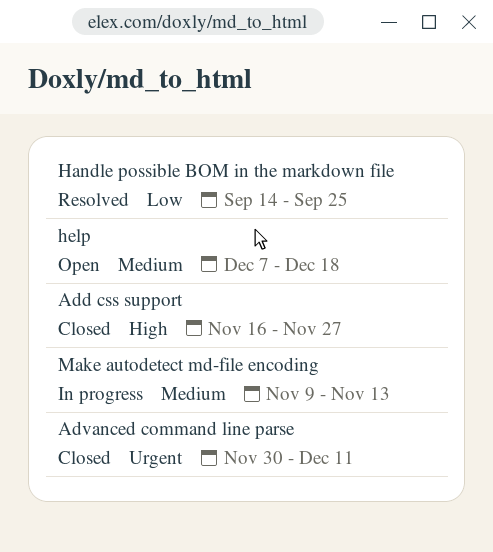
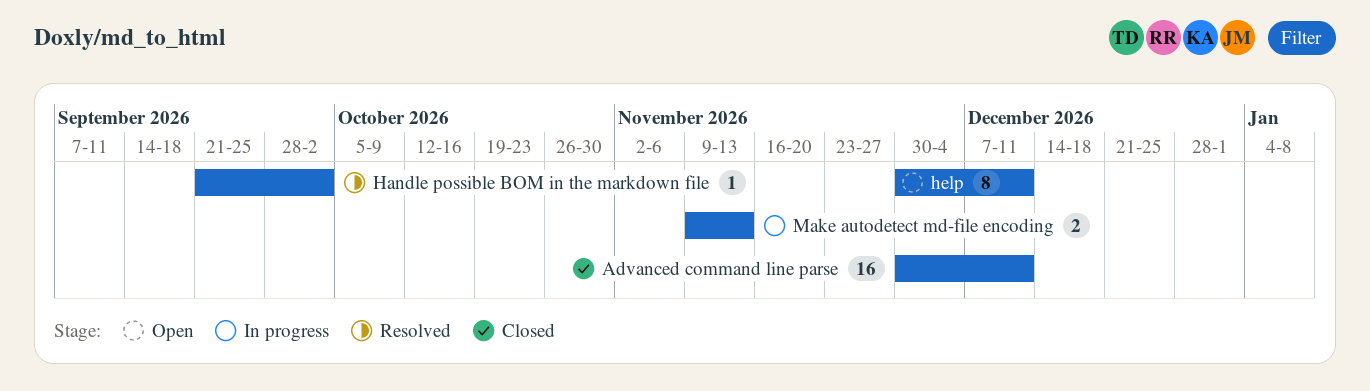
Add css support: present -> none
Handle possible BOM in the markdown file, start: Sep 14 -> Sep 21
Handle possible BOM in the markdown file, due: Sep 25 -> Oct 2
help, start: Dec 7 -> Nov 30
help, due: Dec 18 -> Dec 11

